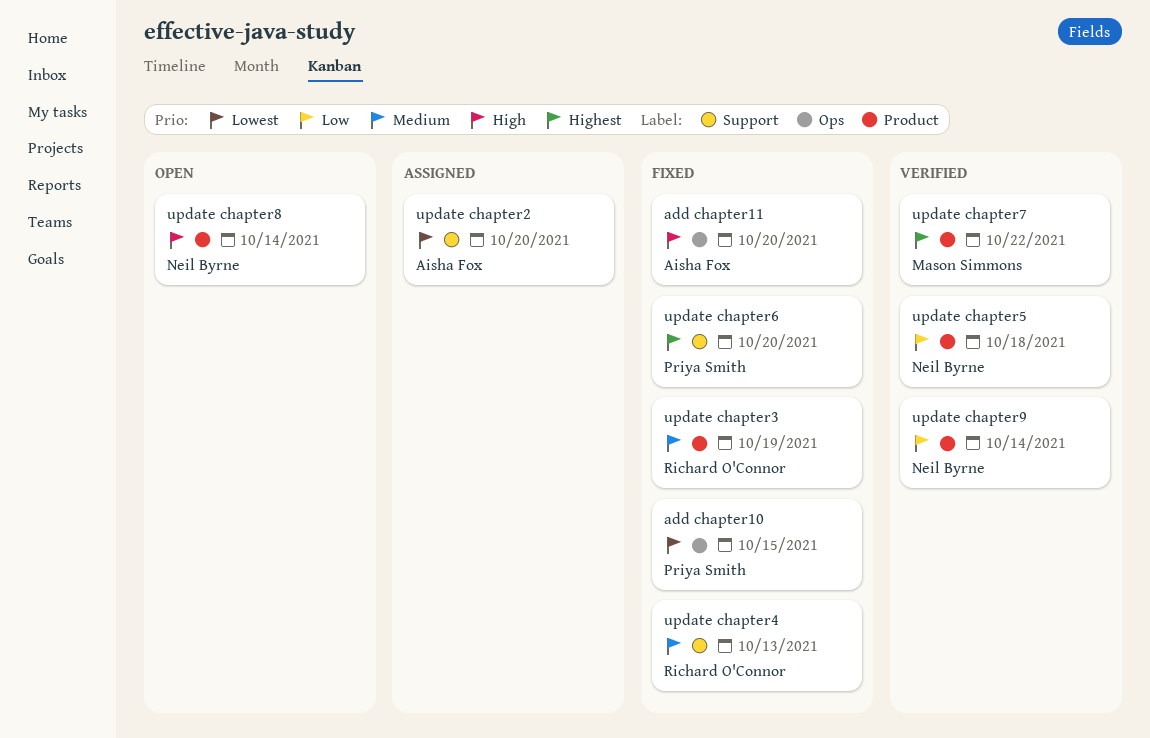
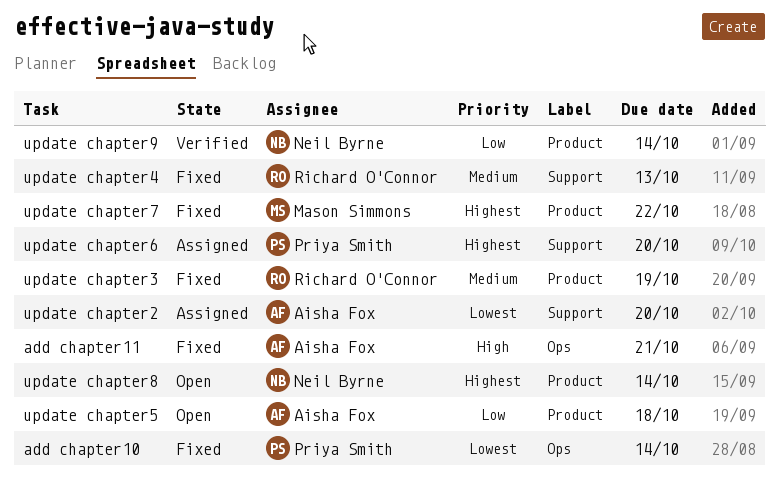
add chapter10, due: Oct 15 -> Oct 14
add chapter11, due: Oct 20 -> Oct 21
update chapter5, status: Verified -> Open
update chapter5, owner: Neil Byrne -> Aisha Fox
update chapter6, status: Fixed -> Assigned
update chapter7, status: Verified -> Fixed
update chapter8, priority: High -> Highest

